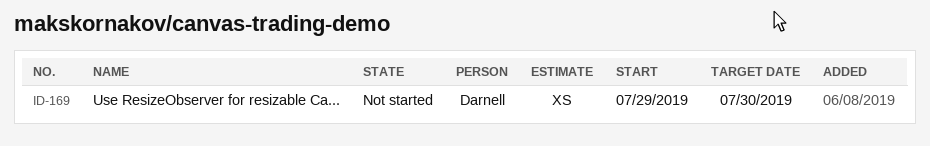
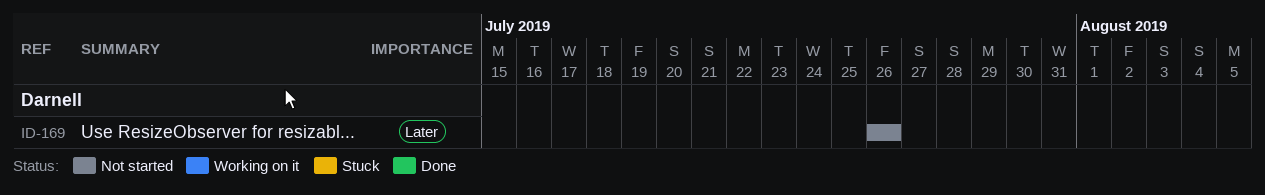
ID-169, start: Jul 29 -> Jul 26
ID-169, due: Jul 30 -> Jul 26

